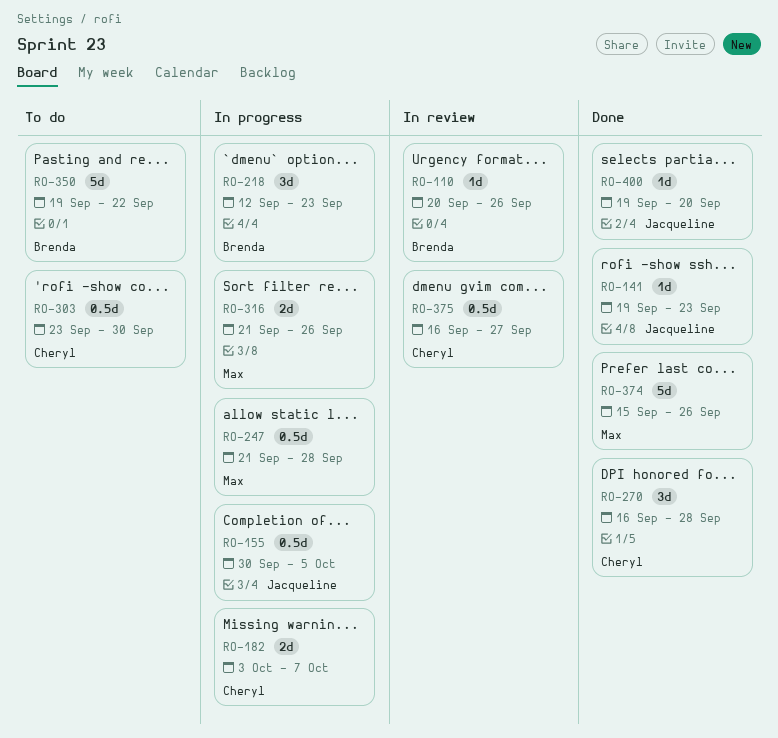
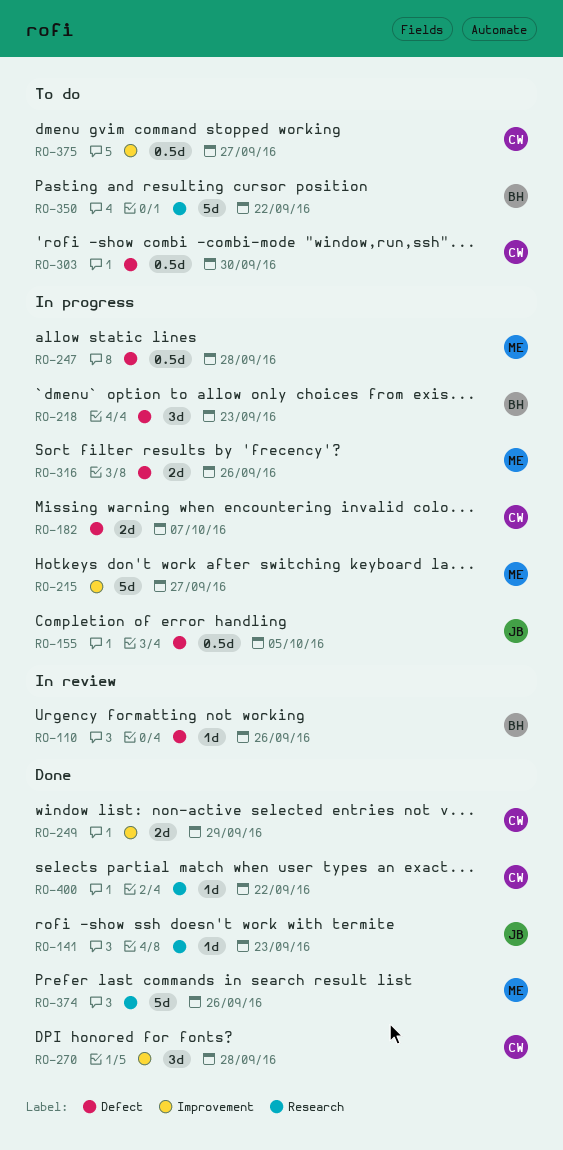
RO-215: none -> present
RO-249: none -> present
RO-375, status: In review -> To do
RO-400, owner: Jacqueline -> Cheryl
RO-400, due: Sep 20 -> Sep 22

